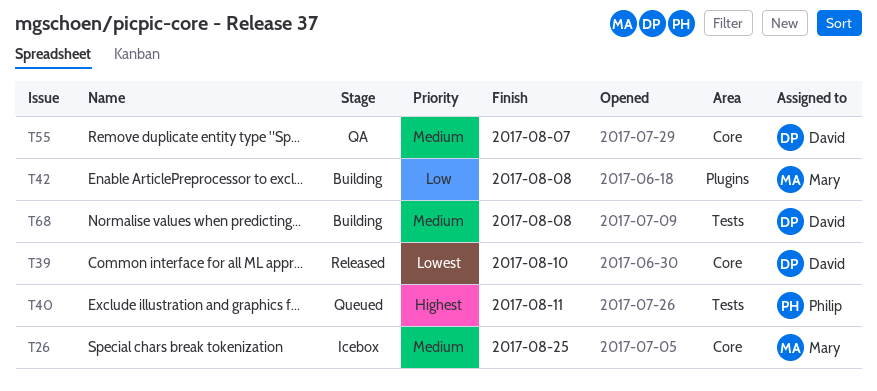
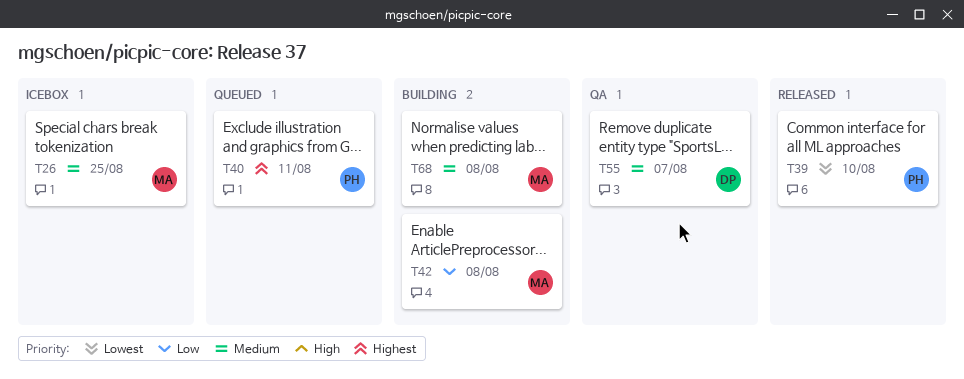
T39, owner: David -> Philip
T68, owner: David -> Mary

